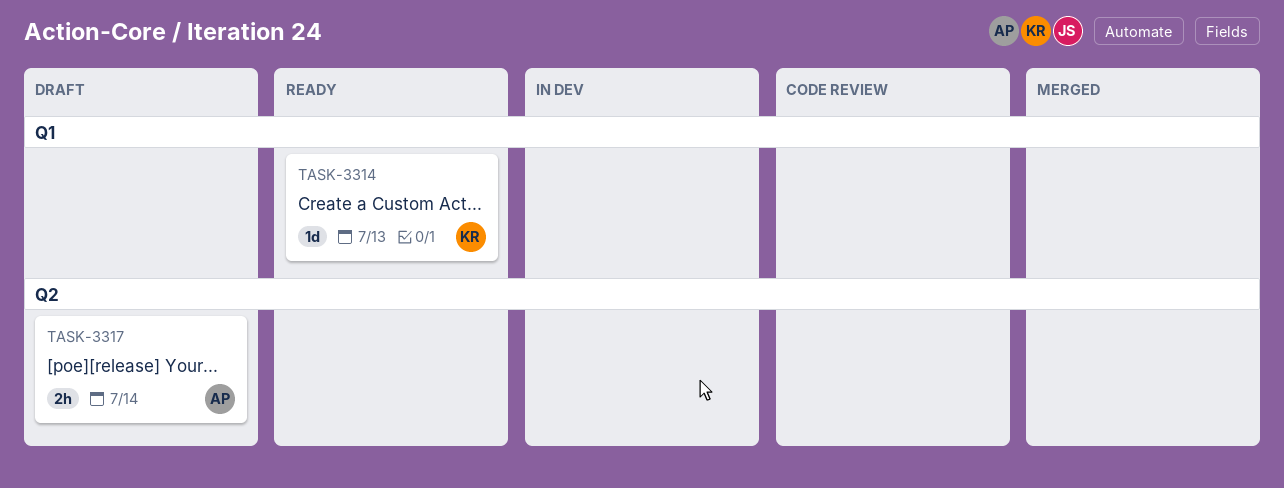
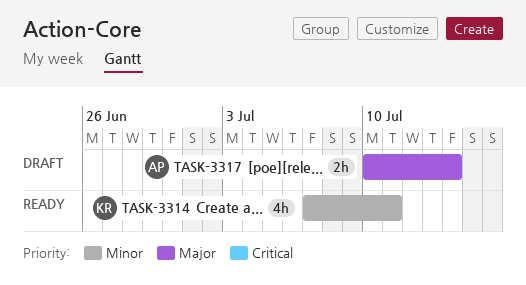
TASK-3314, estimate: 1d -> 4h
TASK-3314, due: Jul 13 -> Jul 11

